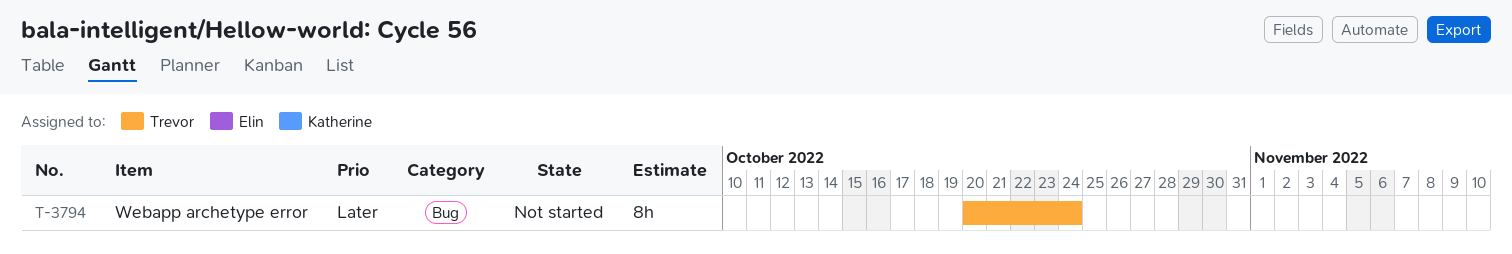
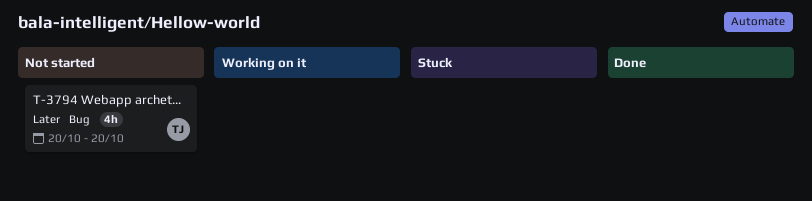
T-3794, estimate: 8h -> 4h
T-3794, due: Oct 24 -> Oct 20

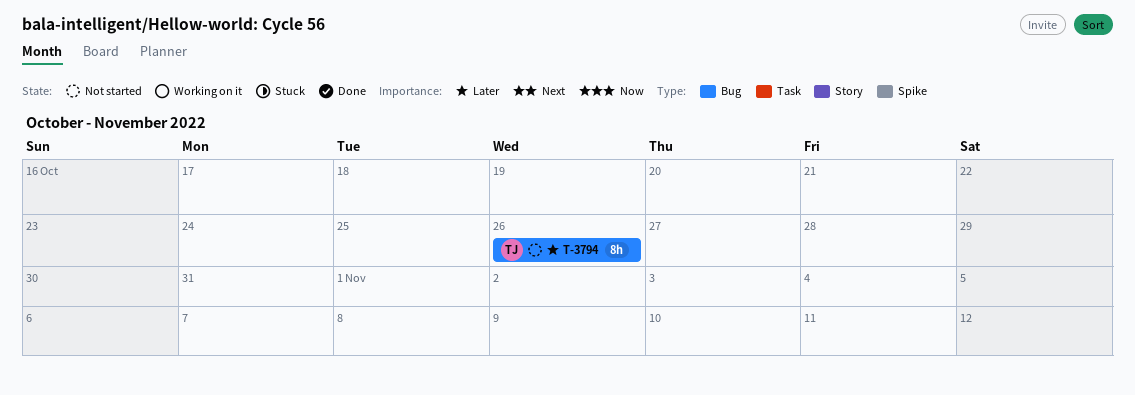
T-3794, estimate: 4h -> 8h
T-3794, start: Oct 20 -> Oct 26
T-3794, due: Oct 20 -> Oct 26

